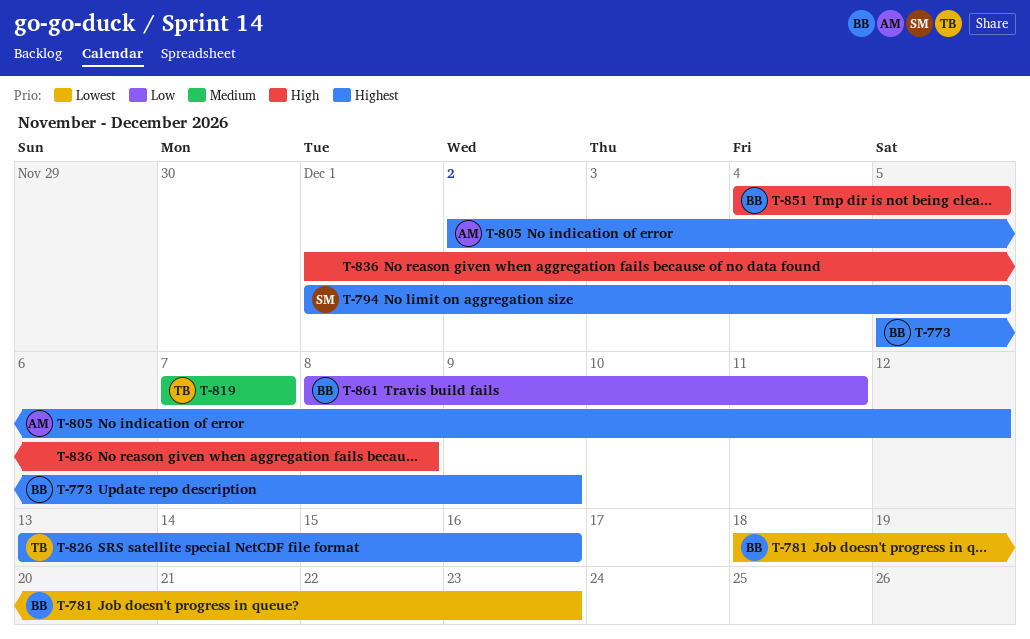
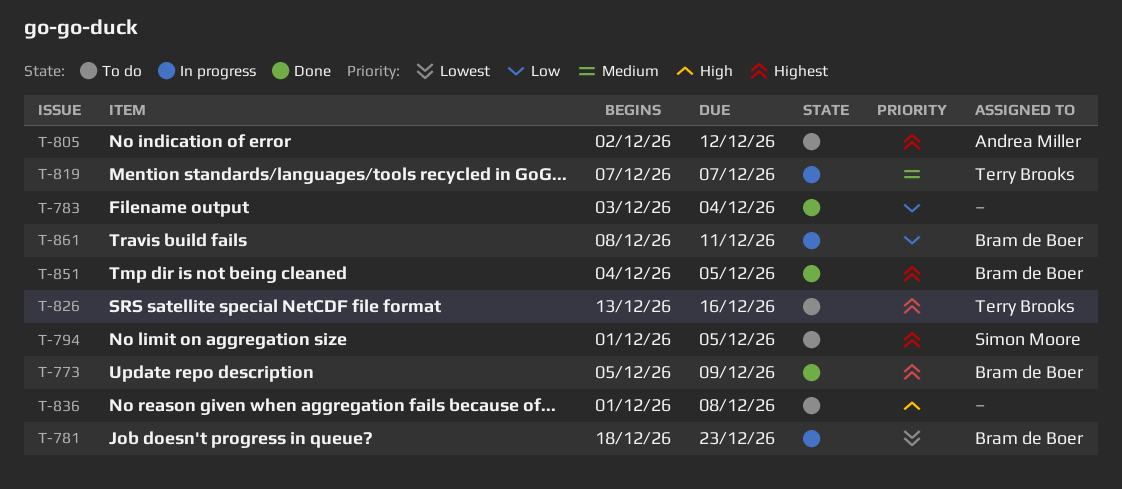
T-783: none -> present
T-851, priority: High -> Highest

